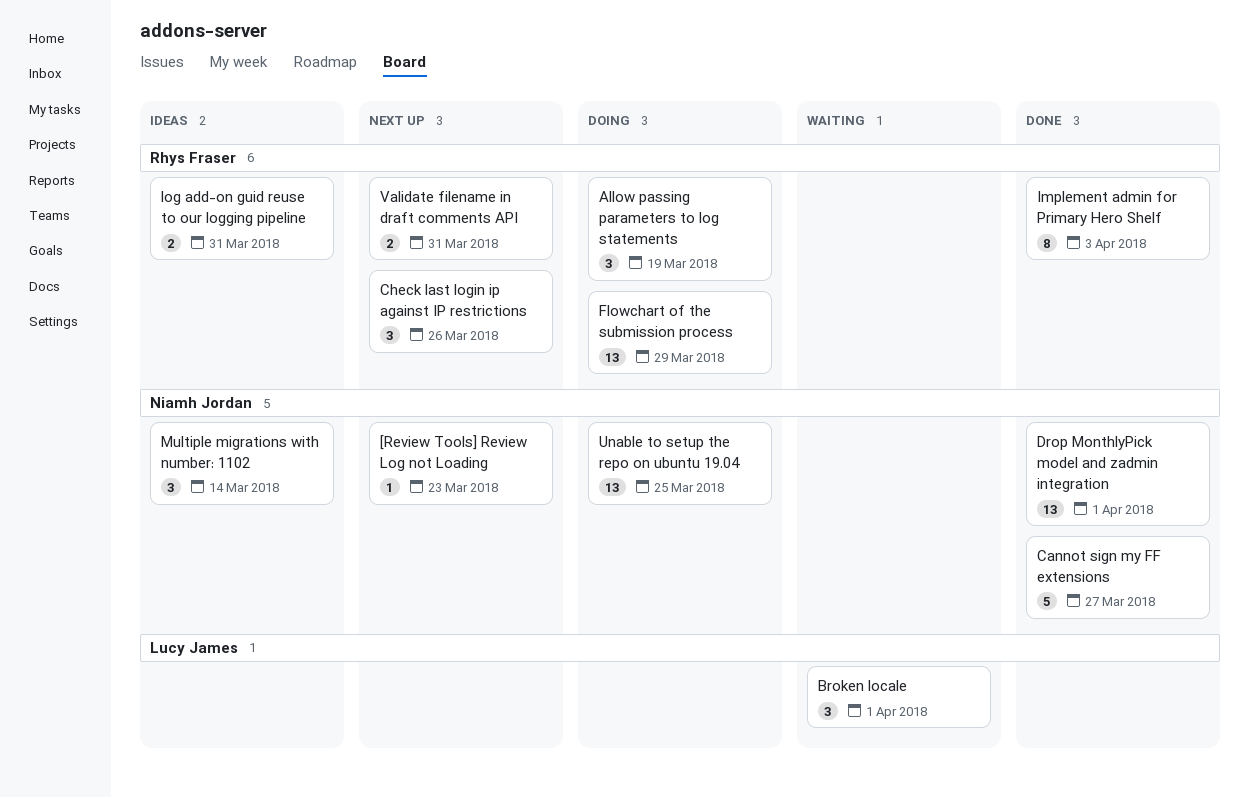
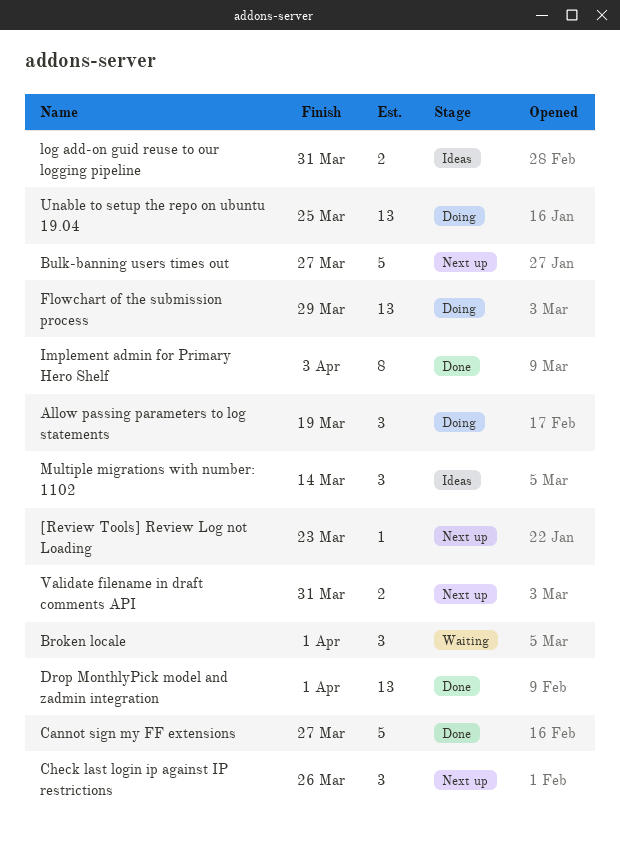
Bulk-banning users times out: none -> present

